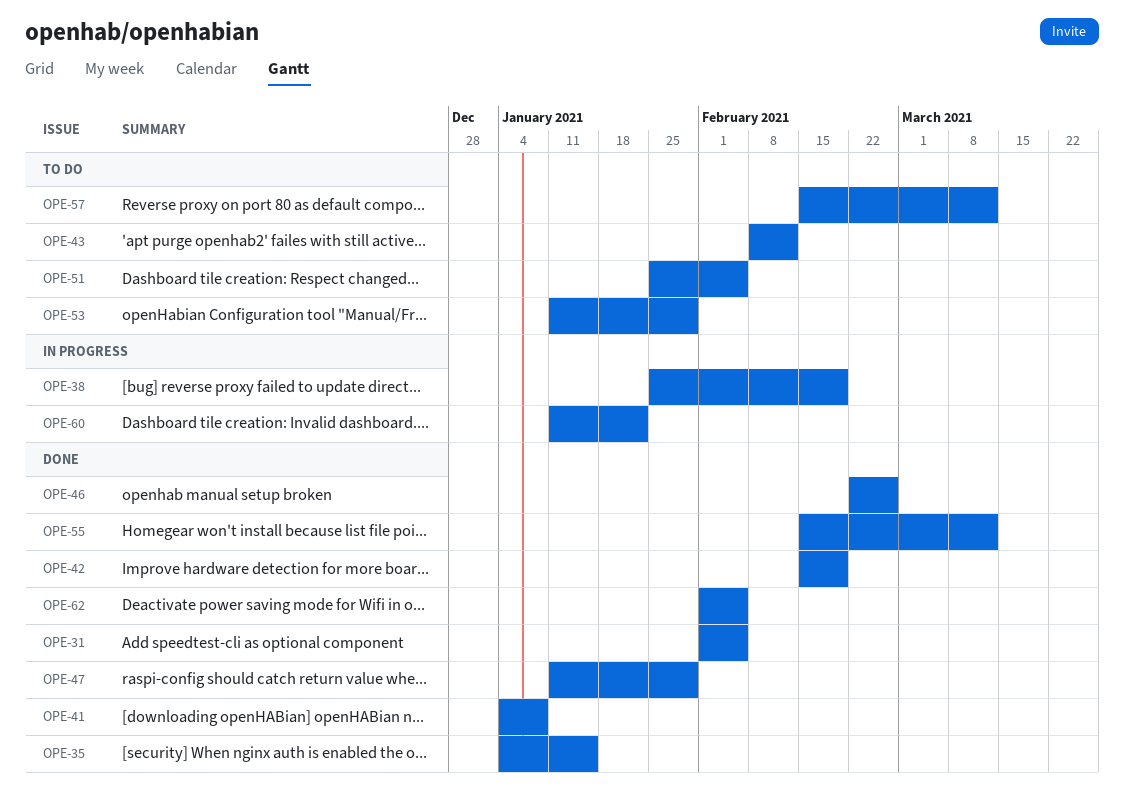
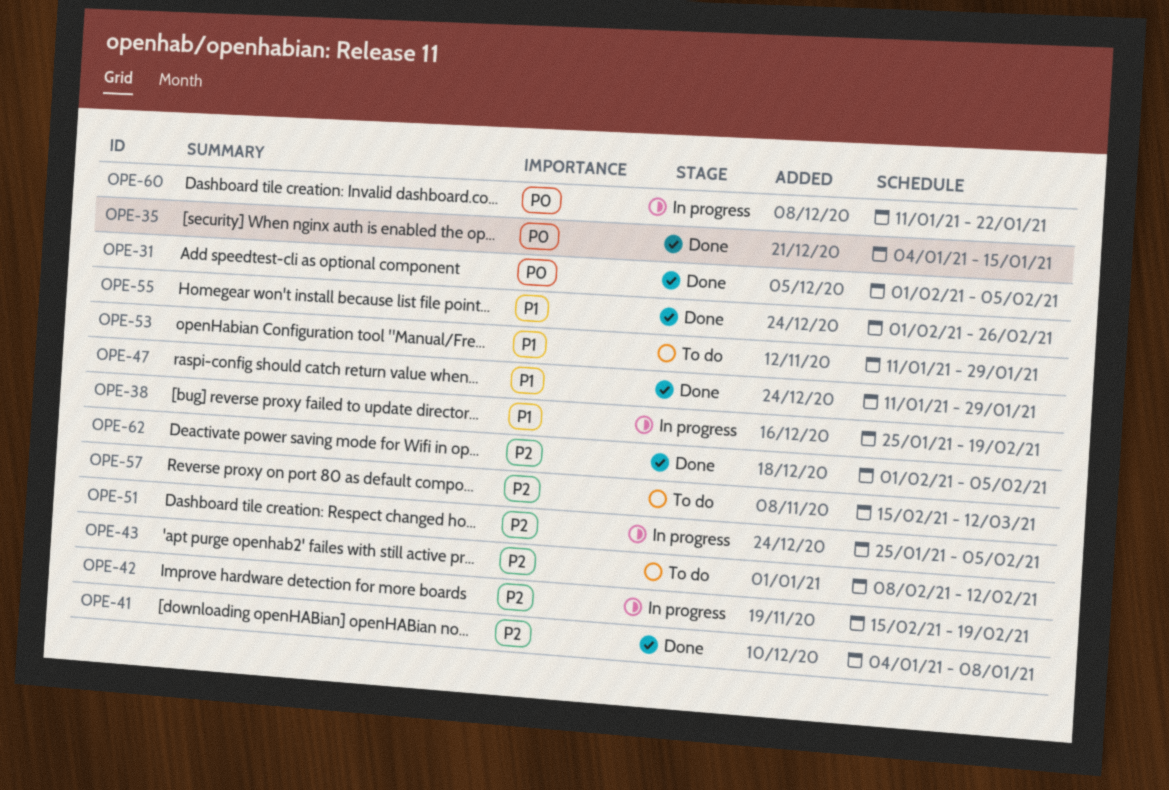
OPE-42, status: Done -> In progress
OPE-46: present -> none
OPE-51, status: To do -> In progress
OPE-55, start: Feb 15 -> Feb 1
OPE-55, due: Mar 12 -> Feb 26

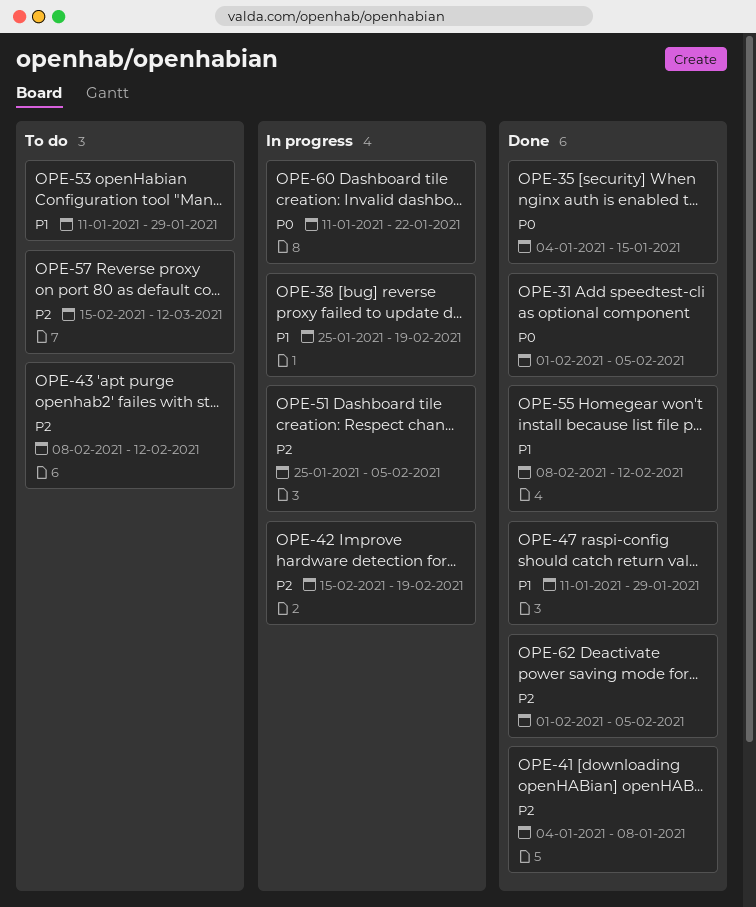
OPE-55, start: Feb 1 -> Feb 8
OPE-55, due: Feb 26 -> Feb 12

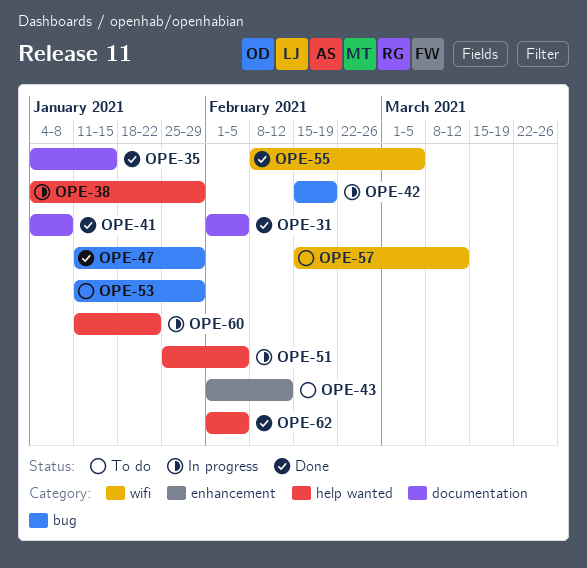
OPE-38, start: Jan 25 -> Jan 4
OPE-38, due: Feb 19 -> Jan 29
OPE-43, start: Feb 8 -> Feb 1
OPE-55, due: Feb 12 -> Mar 5

